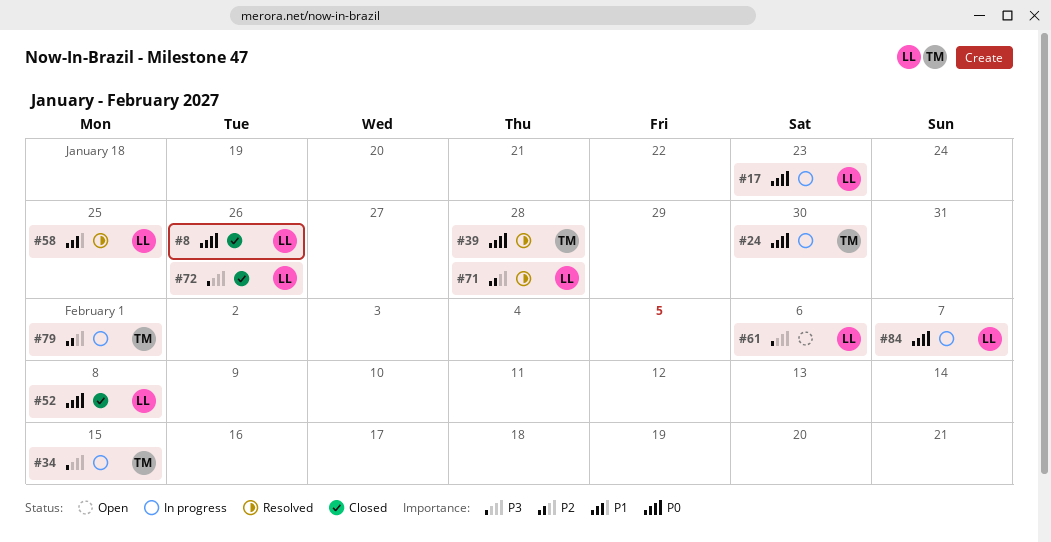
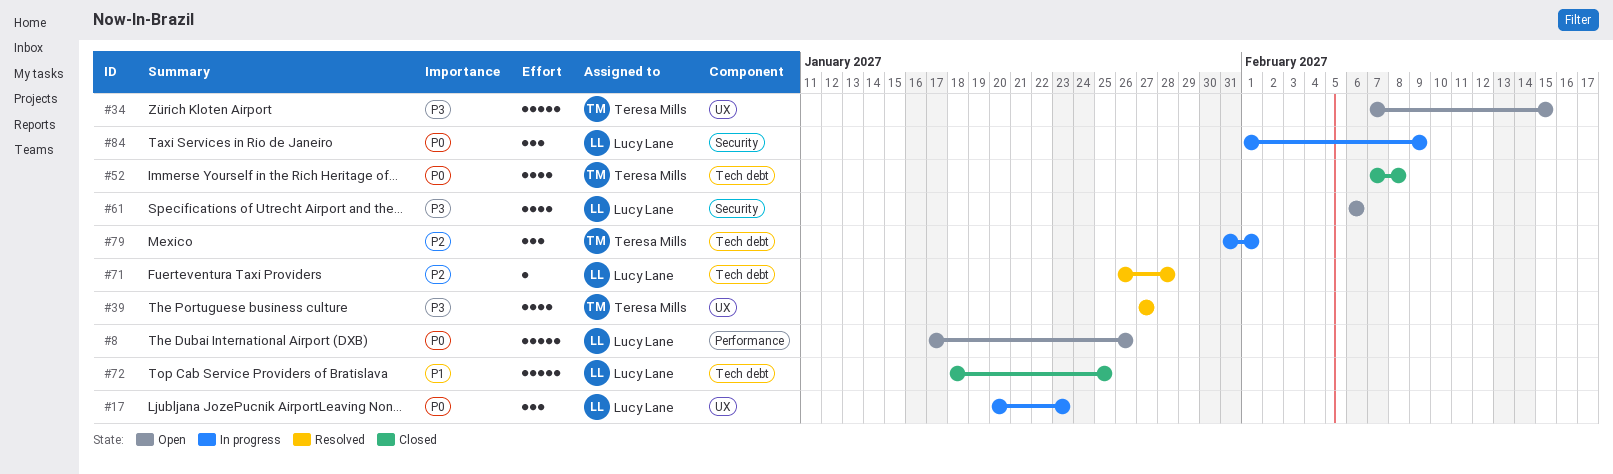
#8, status: Closed -> Open
#24: present -> none
#34, status: In progress -> Open
#39, priority: P0 -> P3
#39, due: Jan 28 -> Jan 27
#52, owner: Lucy Lane -> Teresa Mills
#58: present -> none
#72, priority: P3 -> P1
#72, due: Jan 26 -> Jan 25
#84, due: Feb 7 -> Feb 9

